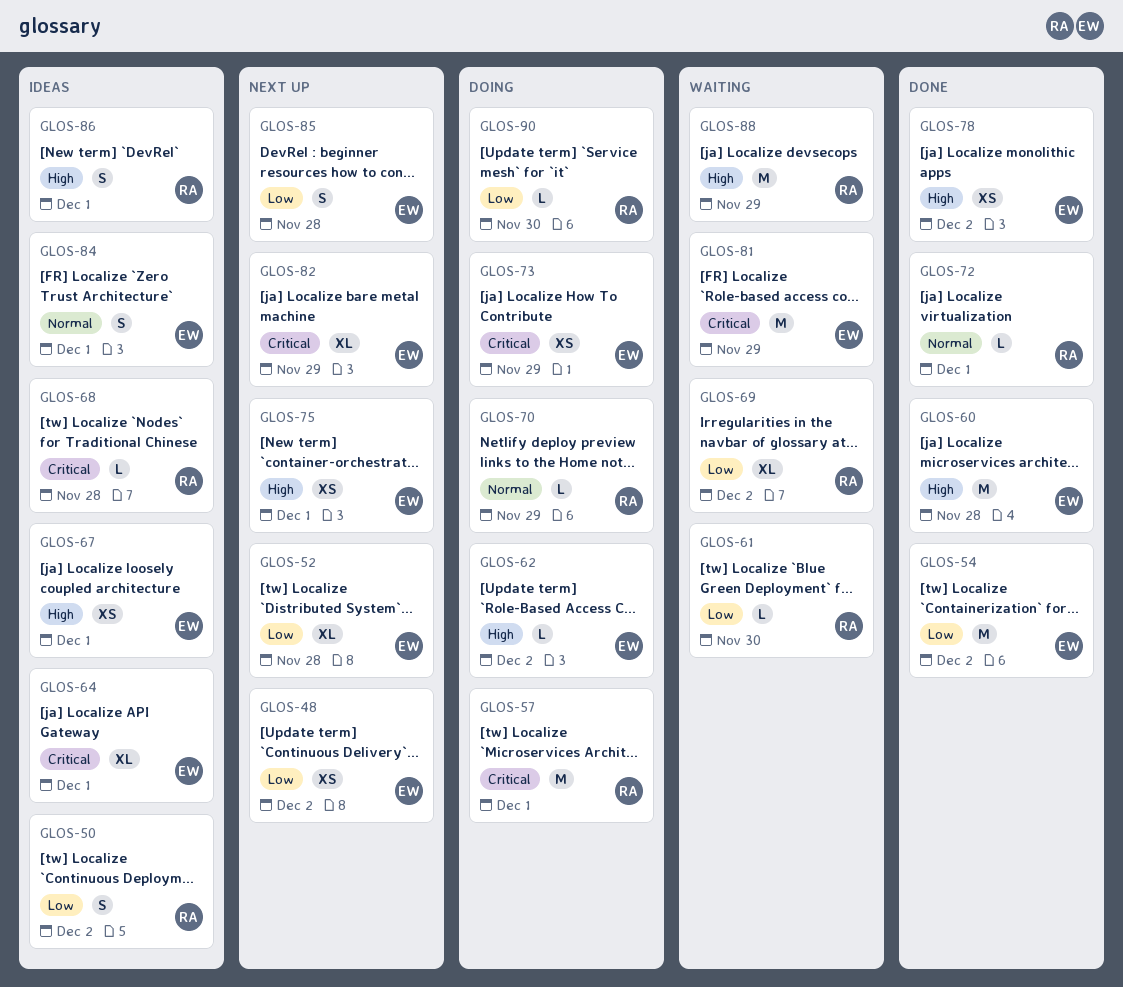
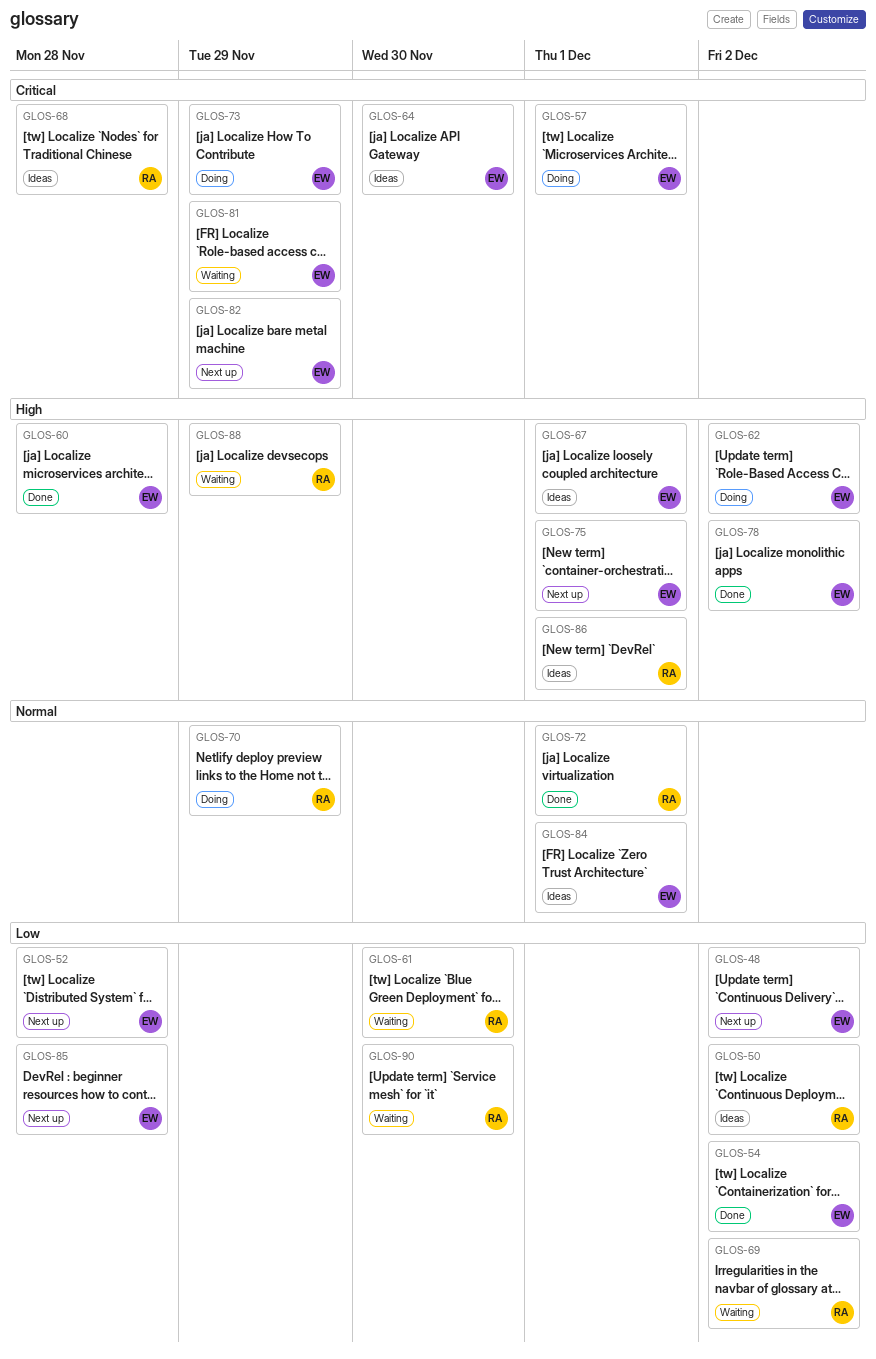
GLOS-57, owner: RA -> EW
GLOS-64, due: Dec 1 -> Nov 30
GLOS-90, status: Doing -> Waiting

